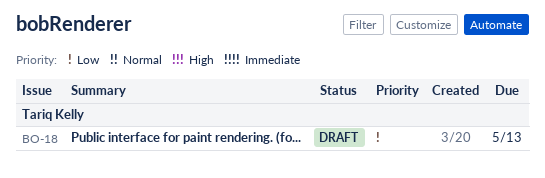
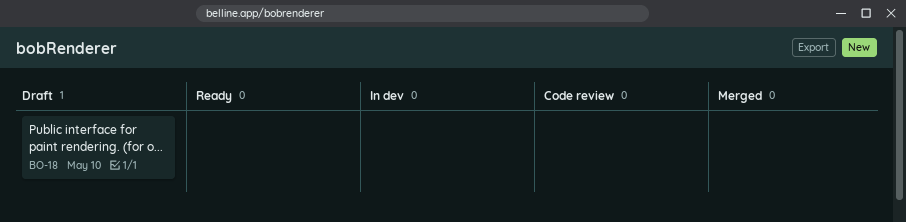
BO-18, due: May 13 -> May 10

